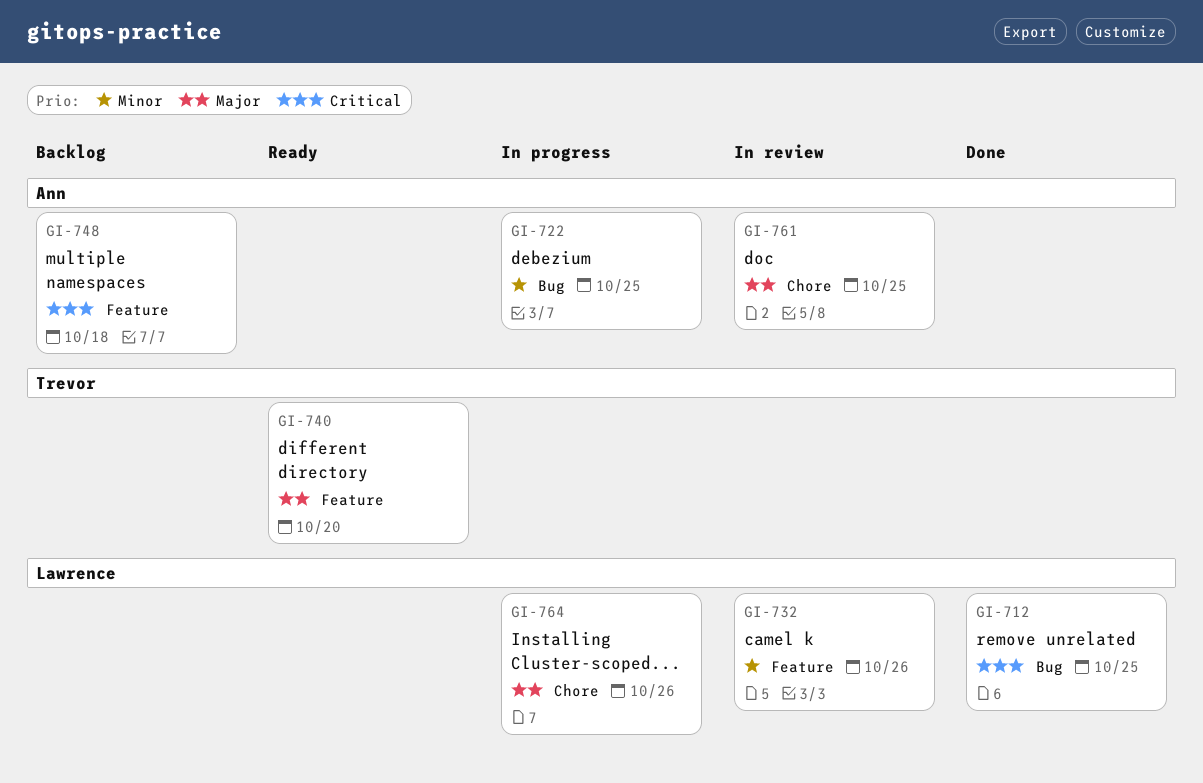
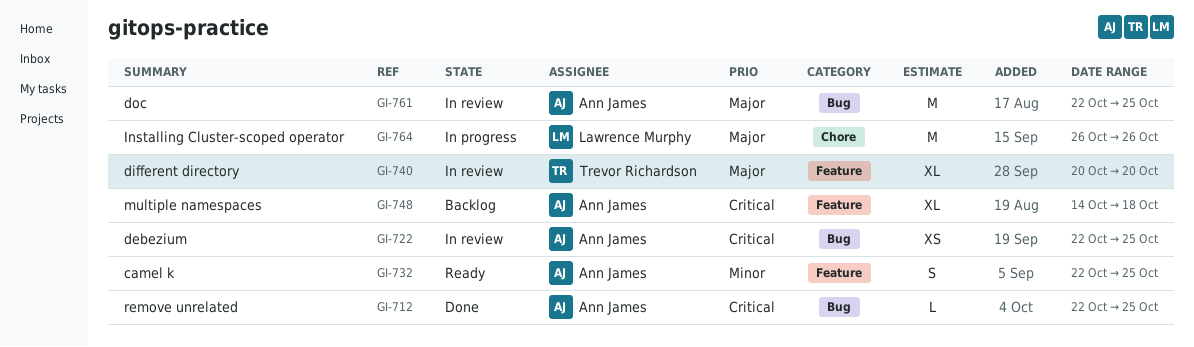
GI-712, owner: Lawrence Murphy -> Ann James
GI-722, status: In progress -> In review
GI-722, priority: Minor -> Critical
GI-732, status: In review -> Ready
GI-732, owner: Lawrence Murphy -> Ann James
GI-732, due: Oct 26 -> Oct 25
GI-740, status: Ready -> In review
GI-761, label: Chore -> Bug

